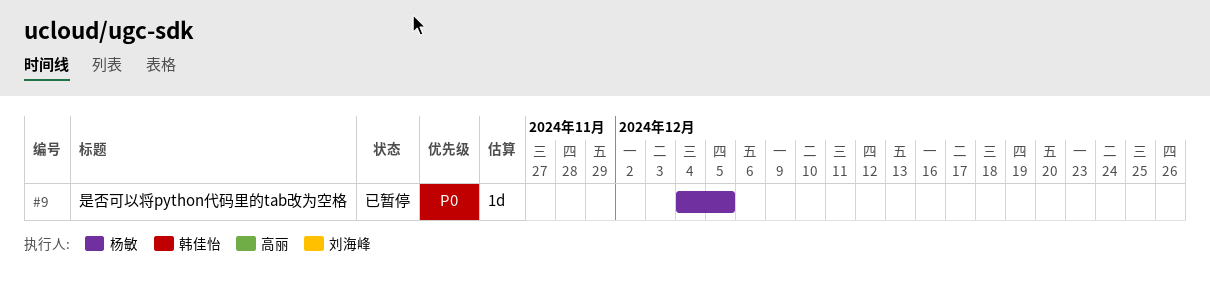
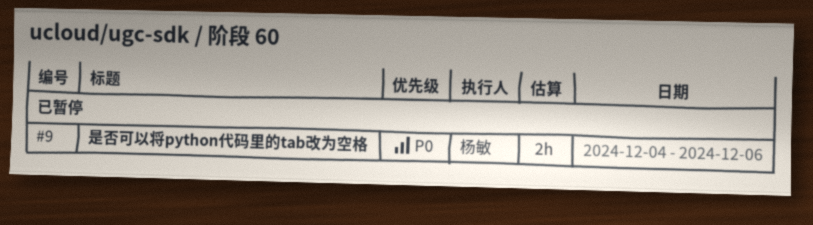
#9, estimate: 1d -> 2h
#9, due: Dec 5 -> Dec 6

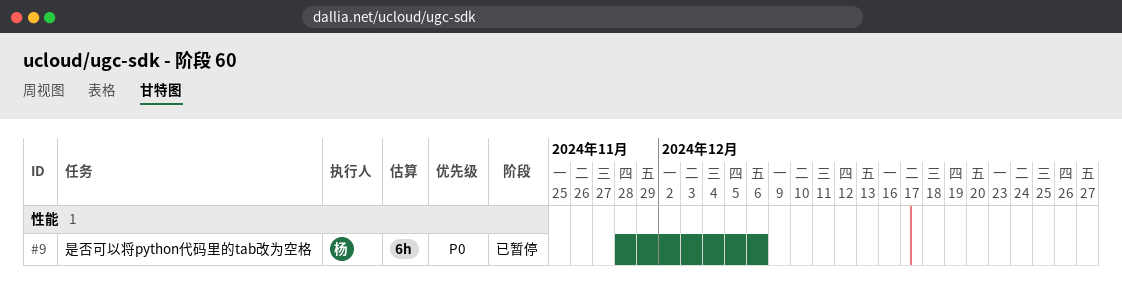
#9, estimate: 2h -> 6h
#9, start: Dec 4 -> Nov 28

